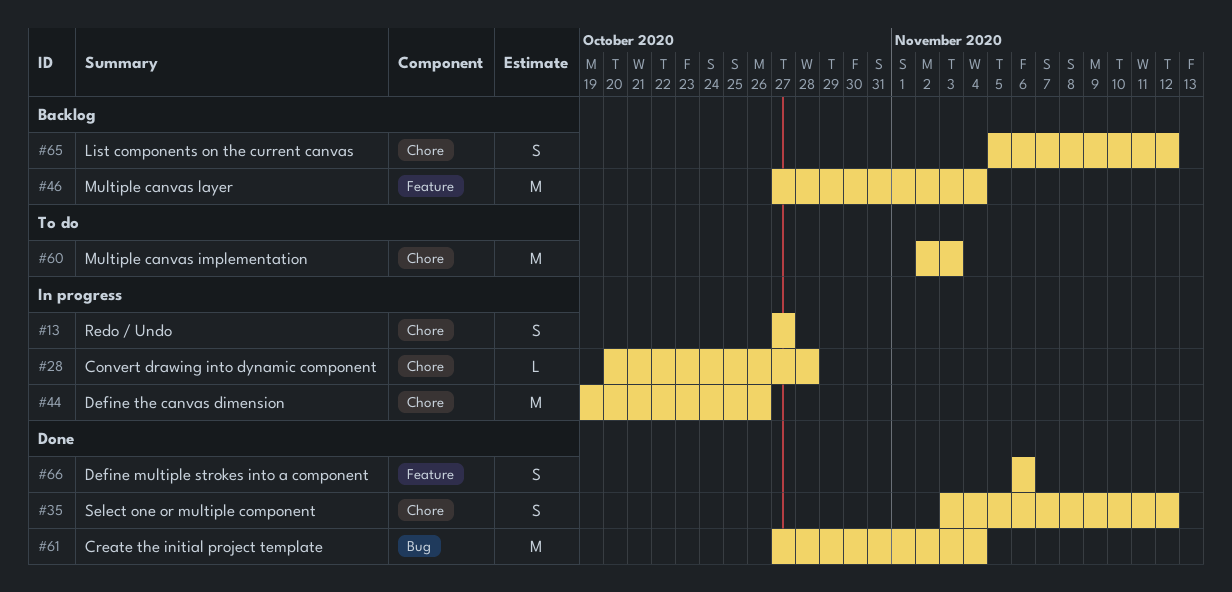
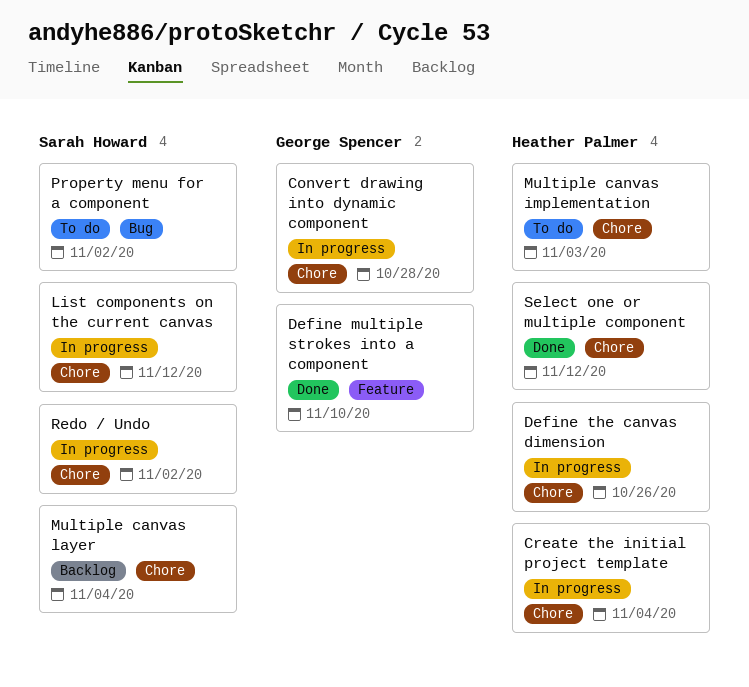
Create the initial project template, status: Done -> In progress
Create the initial project template, label: Bug -> Chore
Define multiple strokes into a component, due: Nov 6 -> Nov 10
List components on the current canvas, status: Backlog -> In progress
Multiple canvas layer, label: Feature -> Chore
Property menu for a component: none -> present
Redo / Undo, due: Oct 27 -> Nov 2

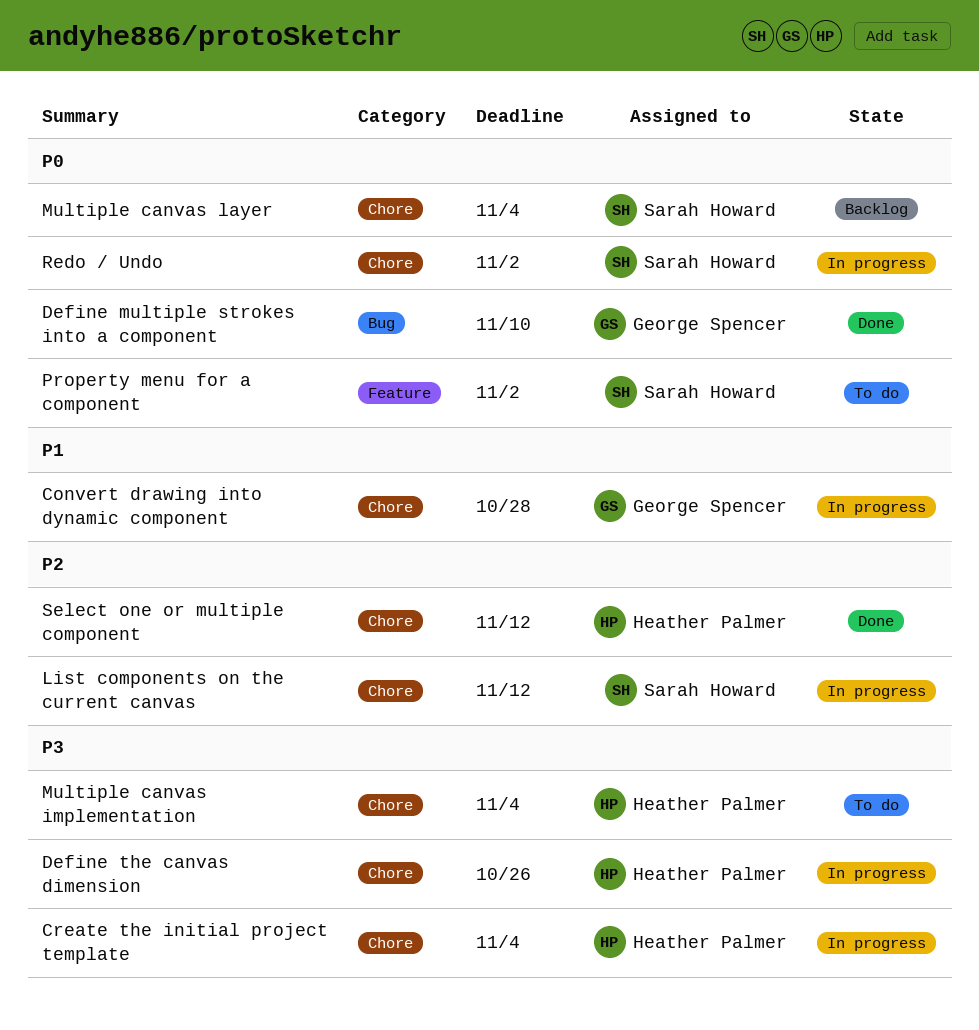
Define multiple strokes into a component, label: Feature -> Bug
Multiple canvas implementation, due: Nov 3 -> Nov 4
Property menu for a component, label: Bug -> Feature

